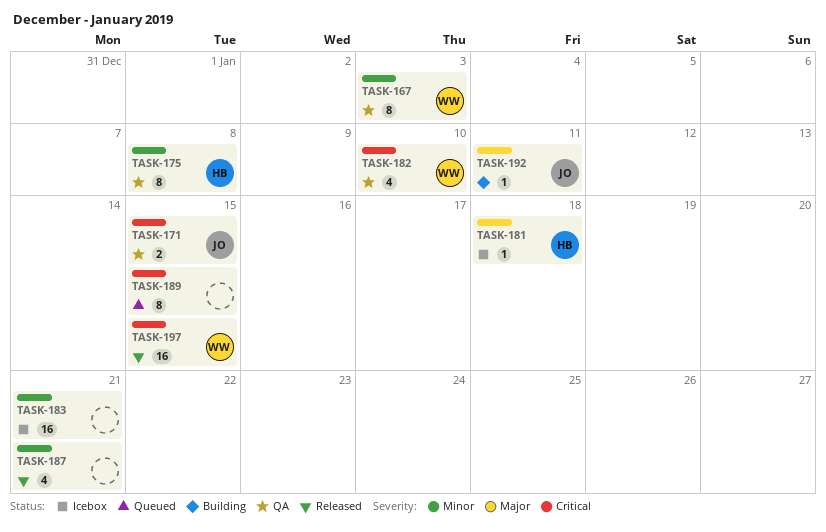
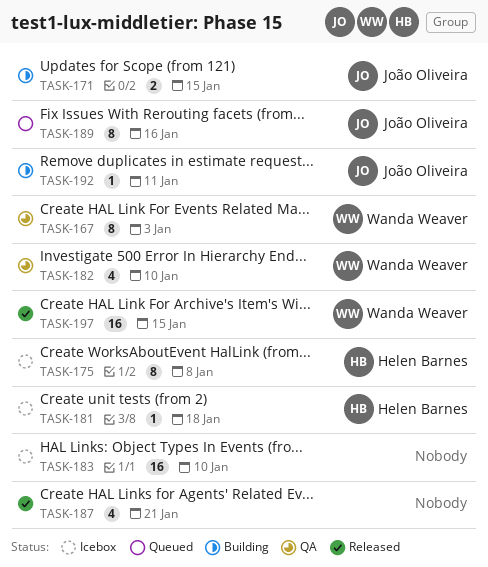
TASK-171, status: QA -> Building
TASK-175, status: QA -> Icebox
TASK-183, due: Jan 21 -> Jan 10
TASK-189, owner: none -> João Oliveira
TASK-189, due: Jan 15 -> Jan 16

